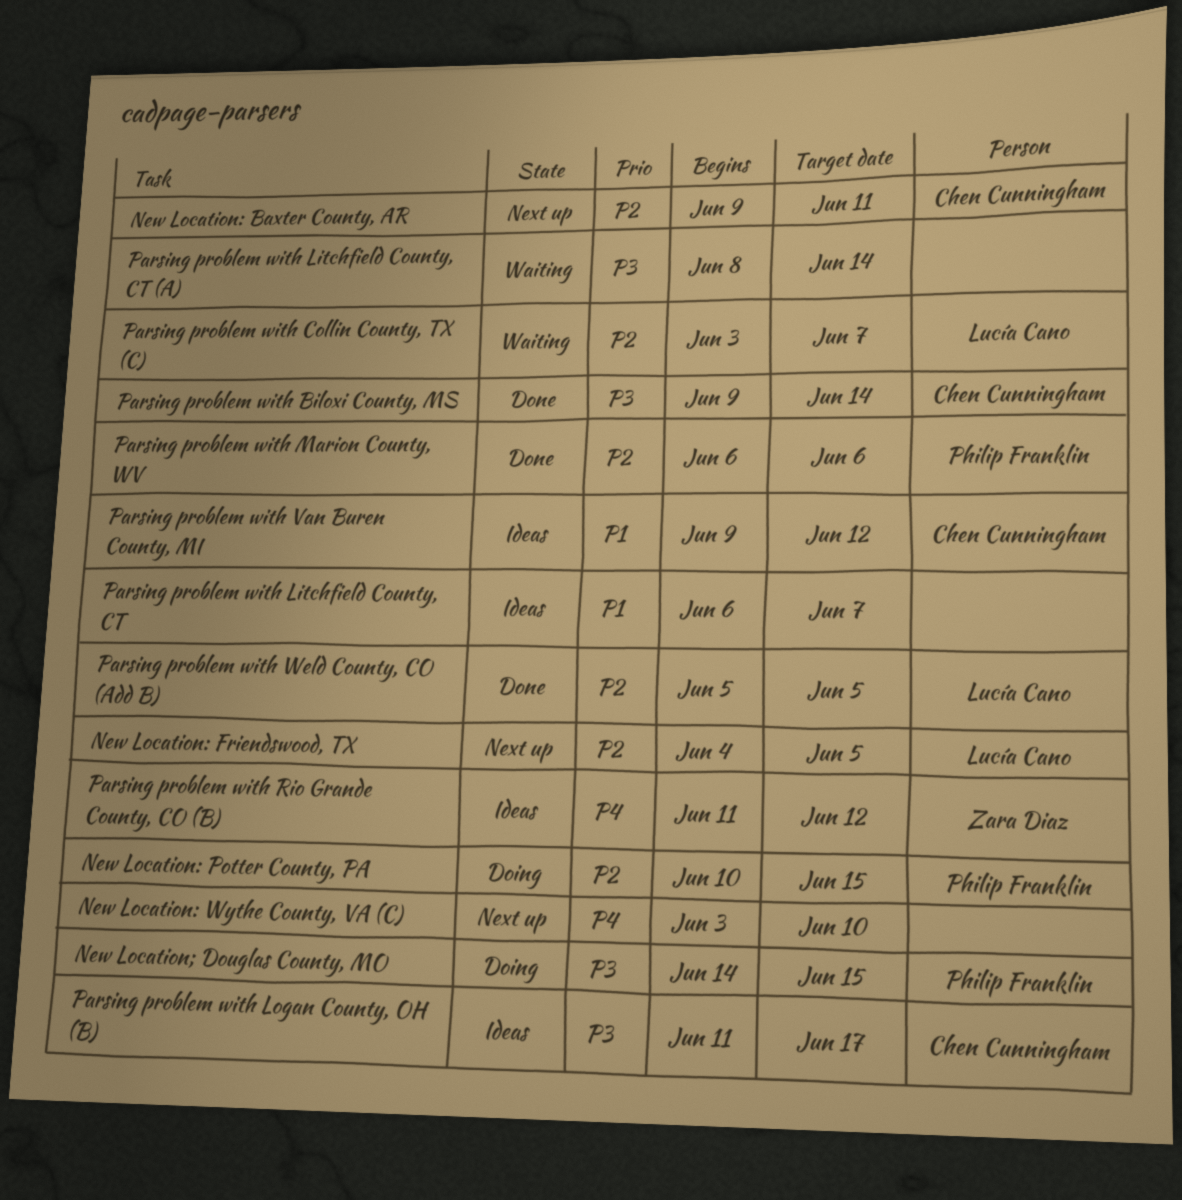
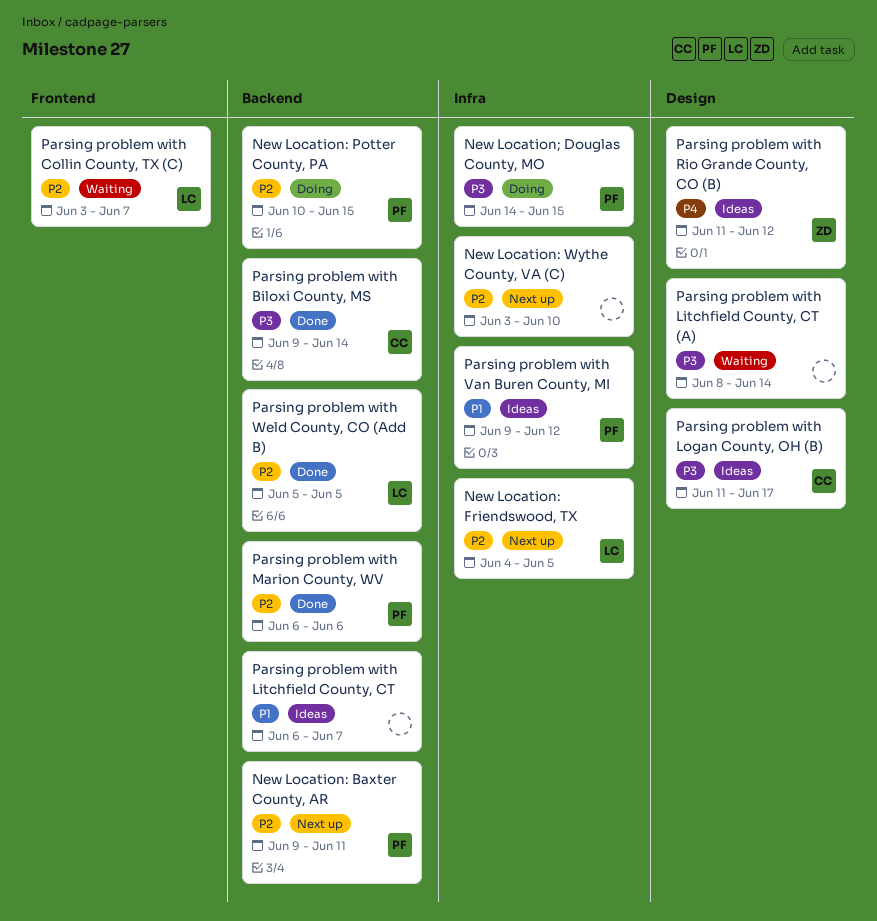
New Location: Baxter County, AR, owner: Chen Cunningham -> Philip Franklin
New Location: Wythe County, VA (C), priority: P4 -> P2
Parsing problem with Van Buren County, MI, owner: Chen Cunningham -> Philip Franklin

